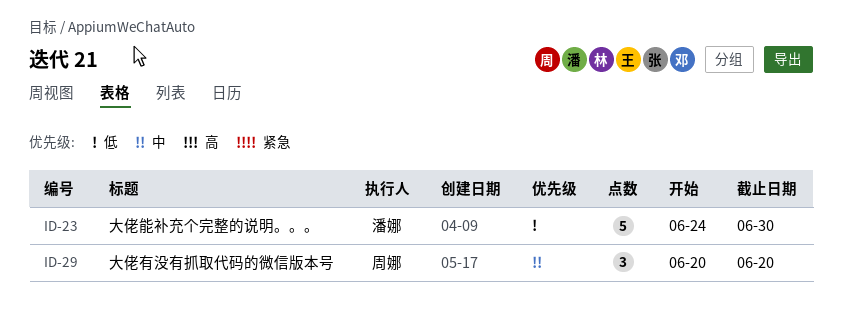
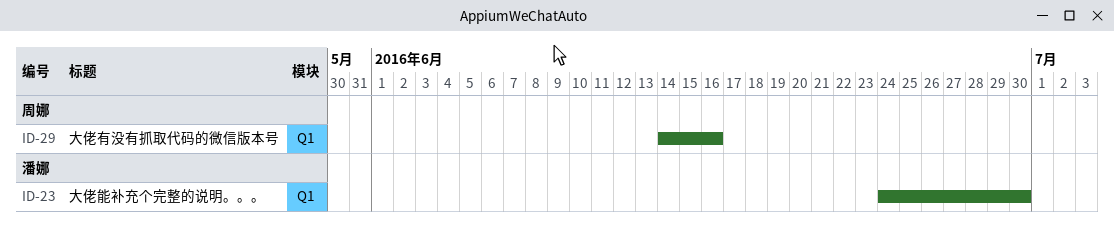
ID-29, start: Jun 20 -> Jun 14
ID-29, due: Jun 20 -> Jun 16

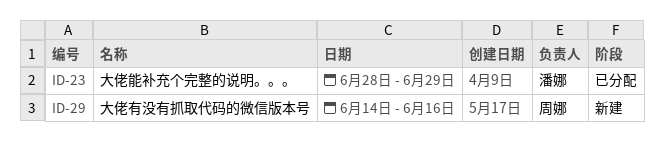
ID-23, start: Jun 24 -> Jun 28
ID-23, due: Jun 30 -> Jun 29

